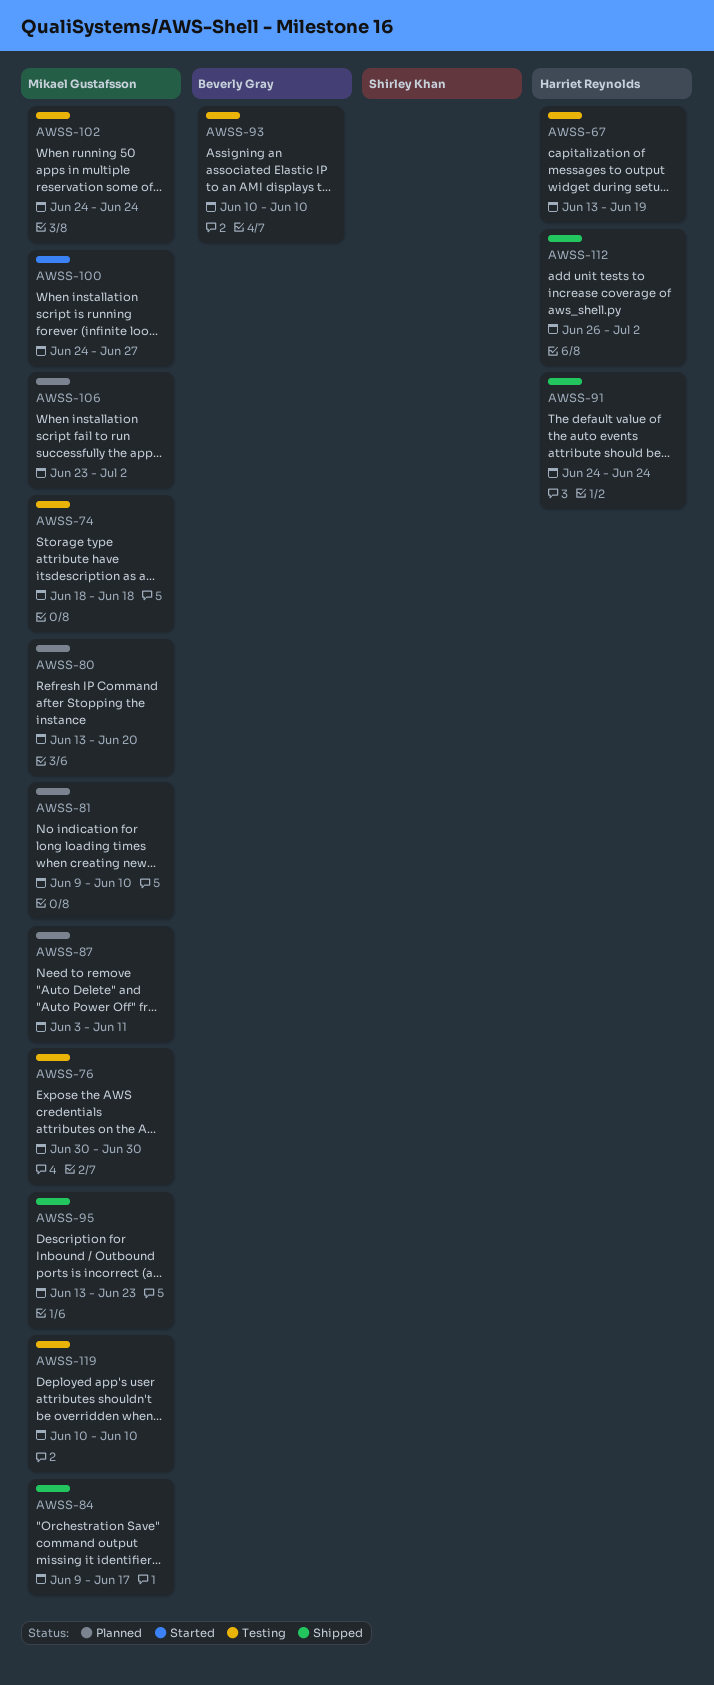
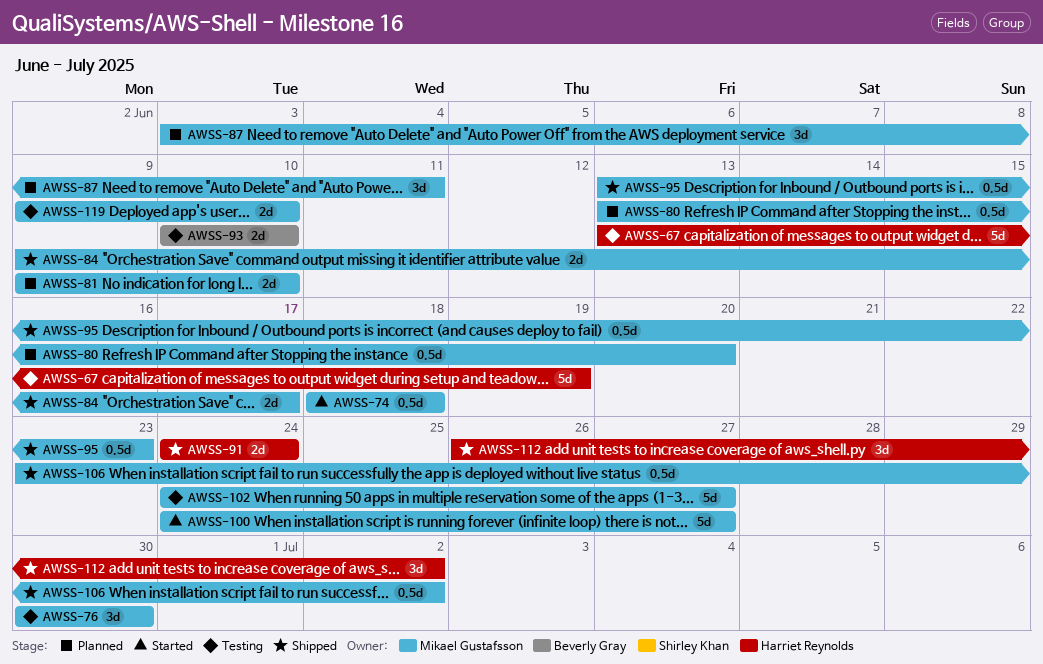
AWSS-74, status: Testing -> Started
AWSS-102, due: Jun 24 -> Jun 27
AWSS-106, status: Planned -> Shipped
AWSS-119, start: Jun 10 -> Jun 9

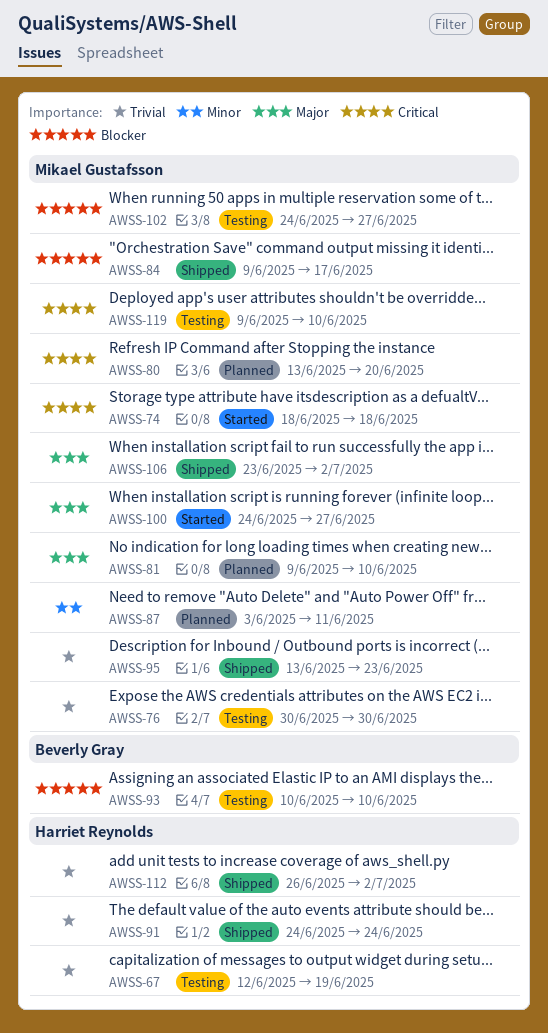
AWSS-67, start: Jun 13 -> Jun 12

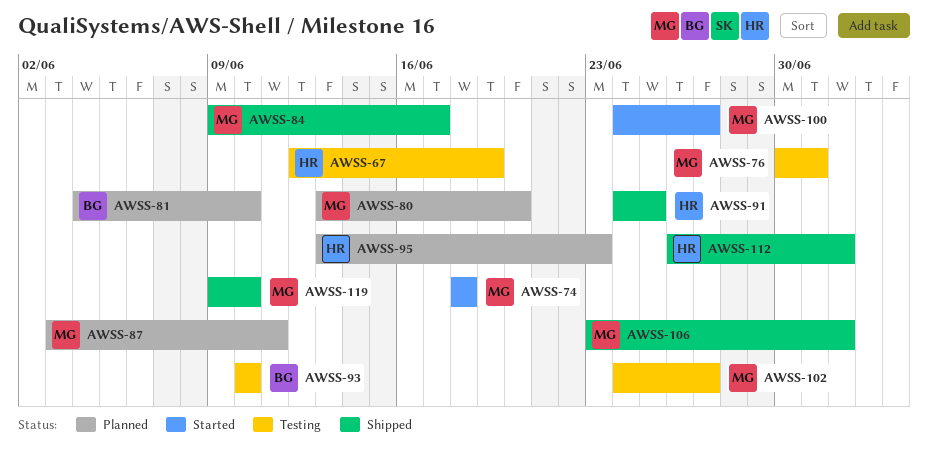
AWSS-76, due: Jun 30 -> Jul 1
AWSS-81, owner: Mikael Gustafsson -> Beverly Gray
AWSS-81, start: Jun 9 -> Jun 4
AWSS-91, due: Jun 24 -> Jun 25
AWSS-95, status: Shipped -> Planned
AWSS-95, owner: Mikael Gustafsson -> Harriet Reynolds
AWSS-119, status: Testing -> Shipped

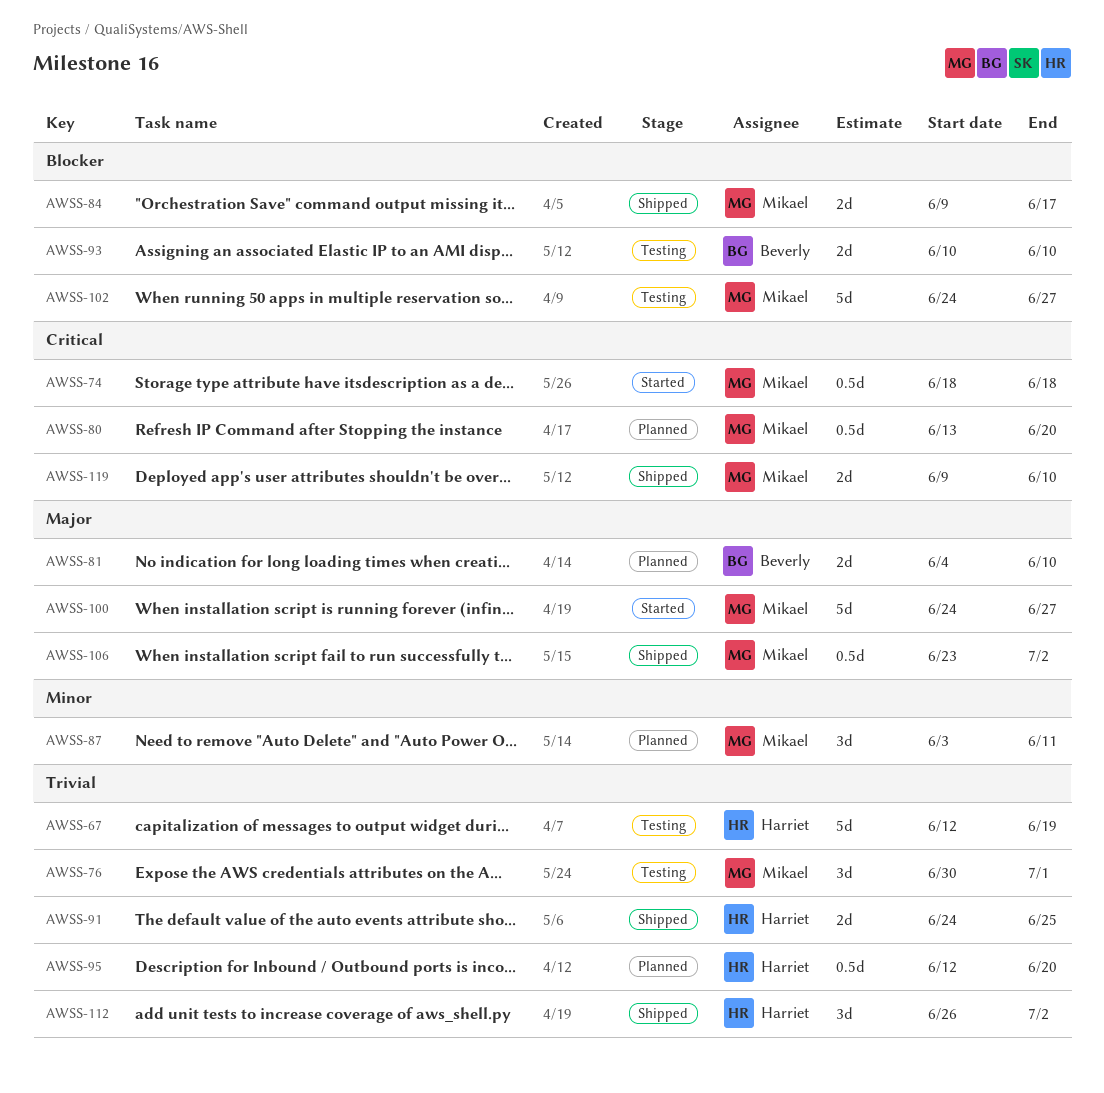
AWSS-95, start: Jun 13 -> Jun 12
AWSS-95, due: Jun 23 -> Jun 20

